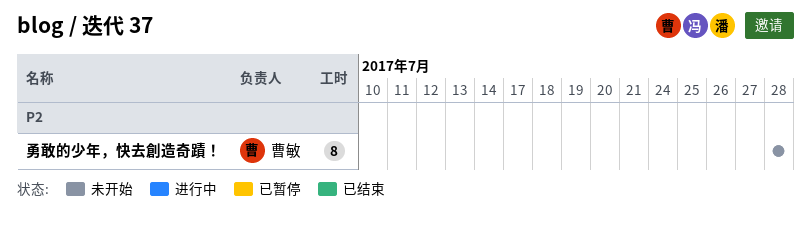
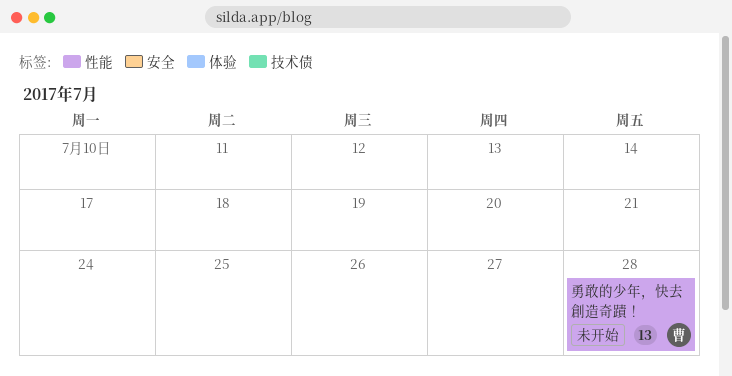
勇敢的少年，快去創造奇蹟！, estimate: 8 -> 13

